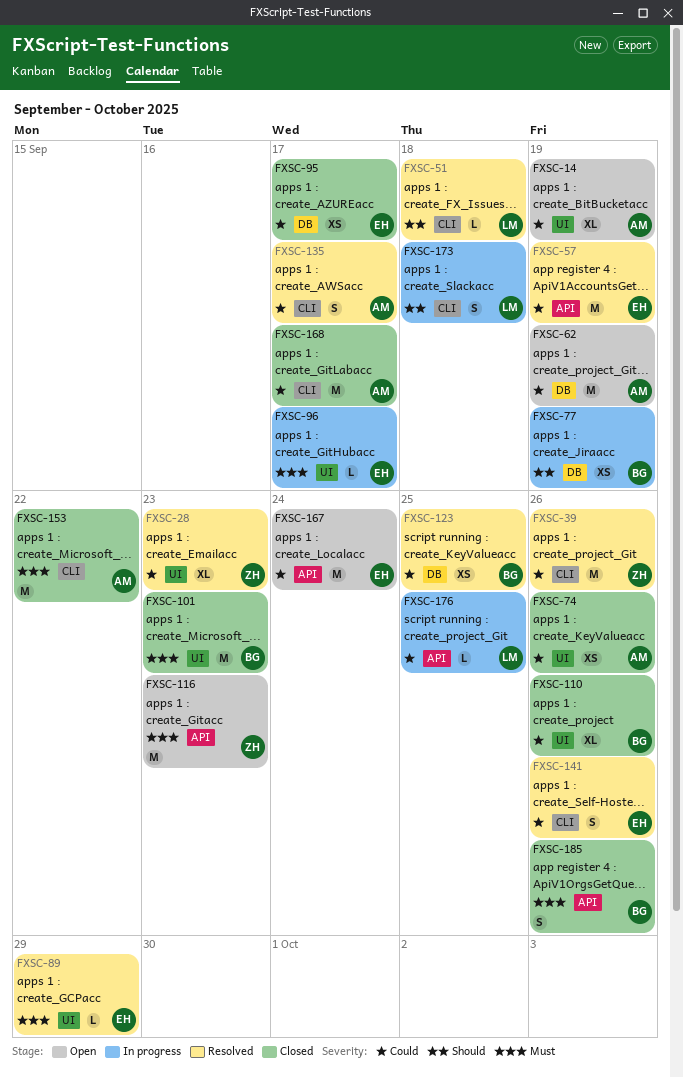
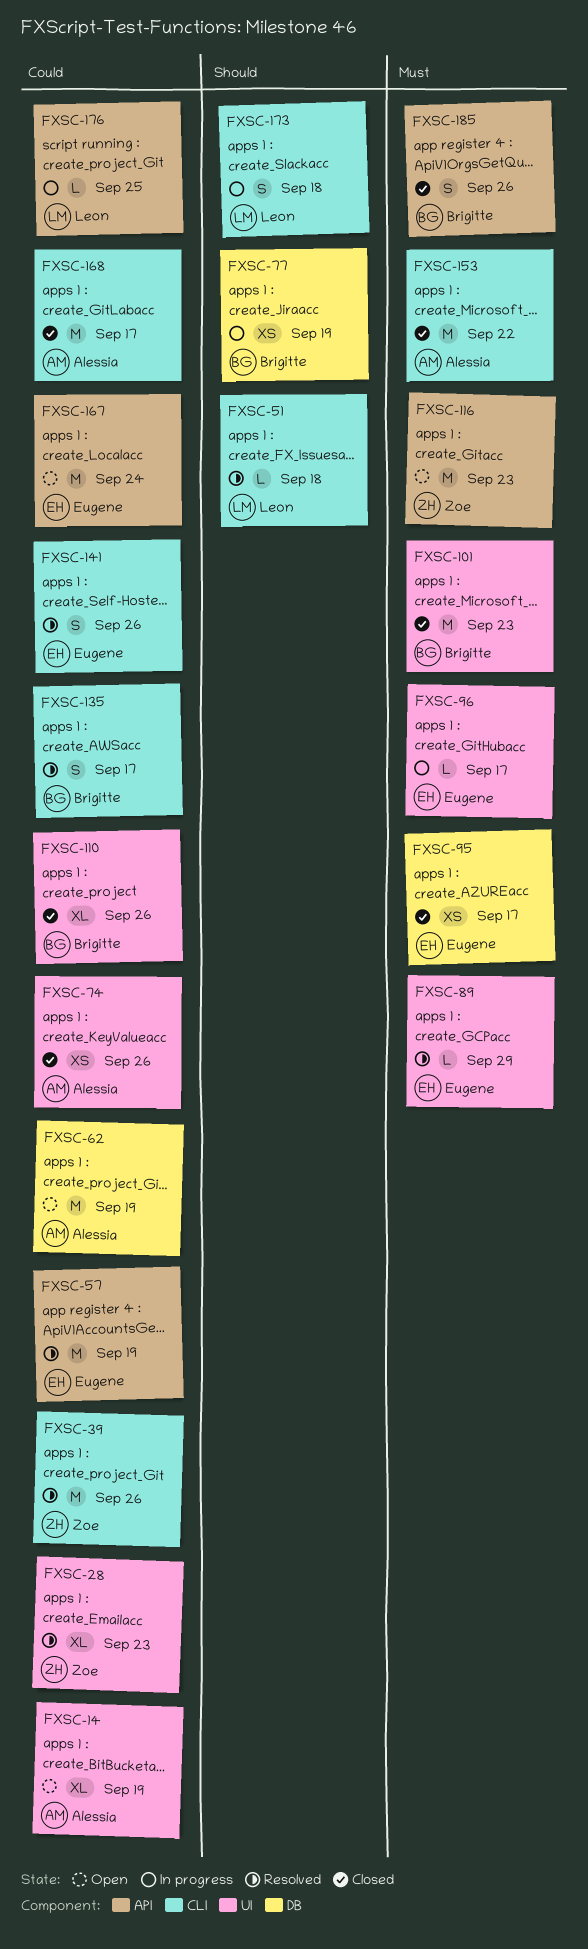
FXSC-95, priority: Could -> Must
FXSC-123: present -> none
FXSC-135, owner: Alessia -> Brigitte

